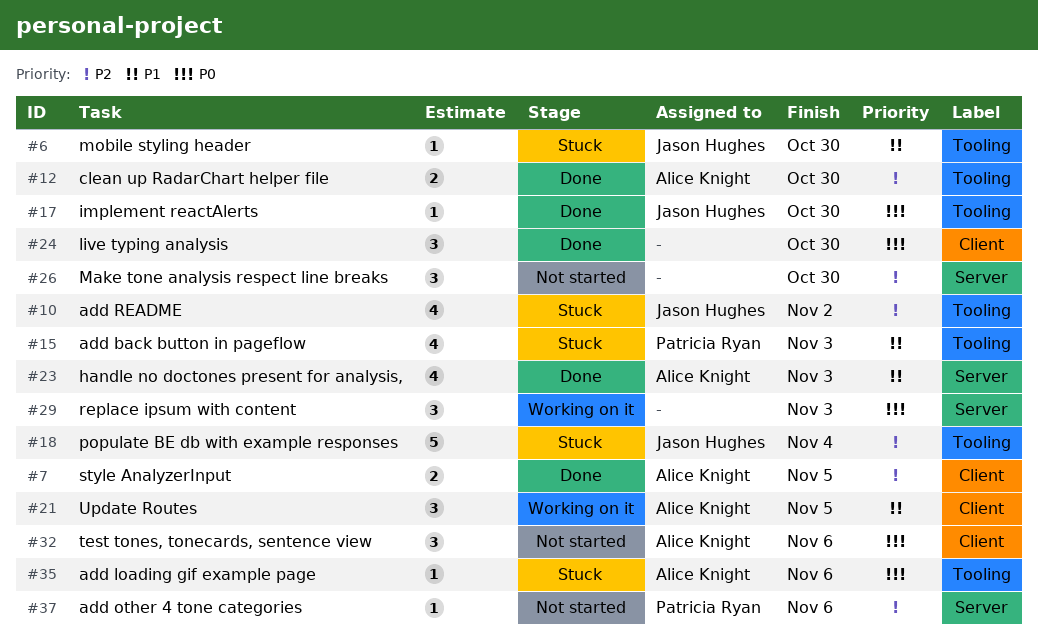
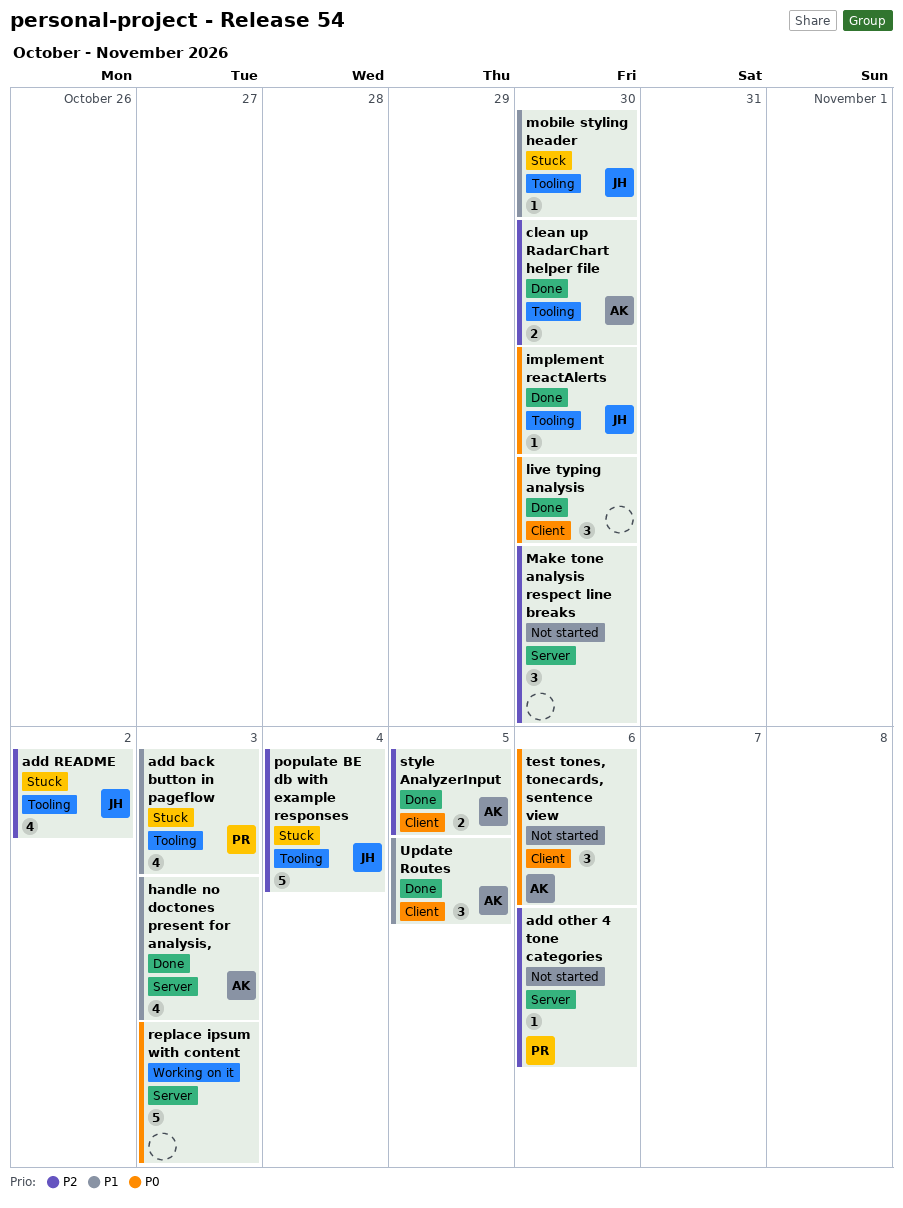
add loading gif example page: present -> none
replace ipsum with content, estimate: 3 -> 5
Update Routes, status: Working on it -> Done

